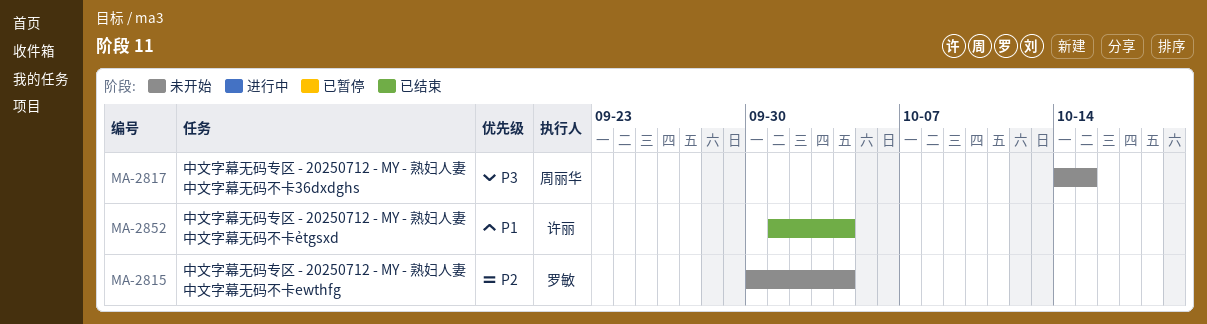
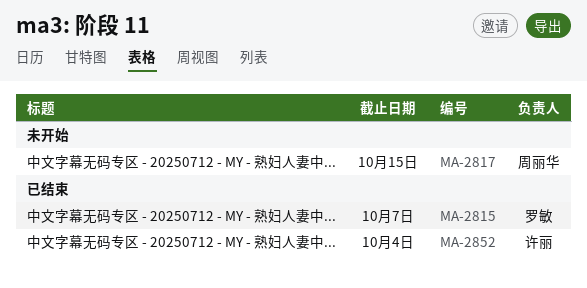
MA-2815, status: 未开始 -> 已结束
MA-2815, due: Oct 4 -> Oct 7

